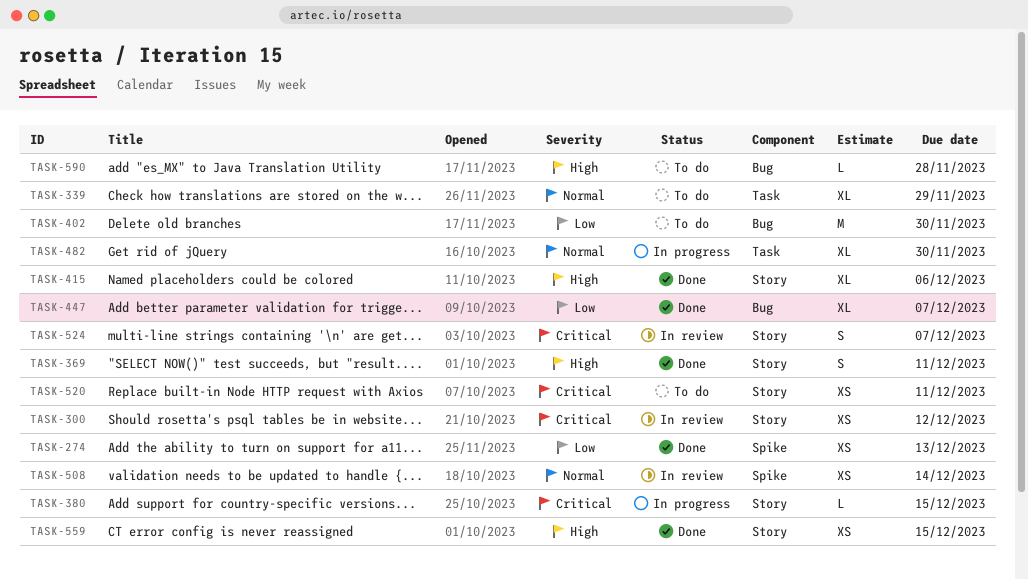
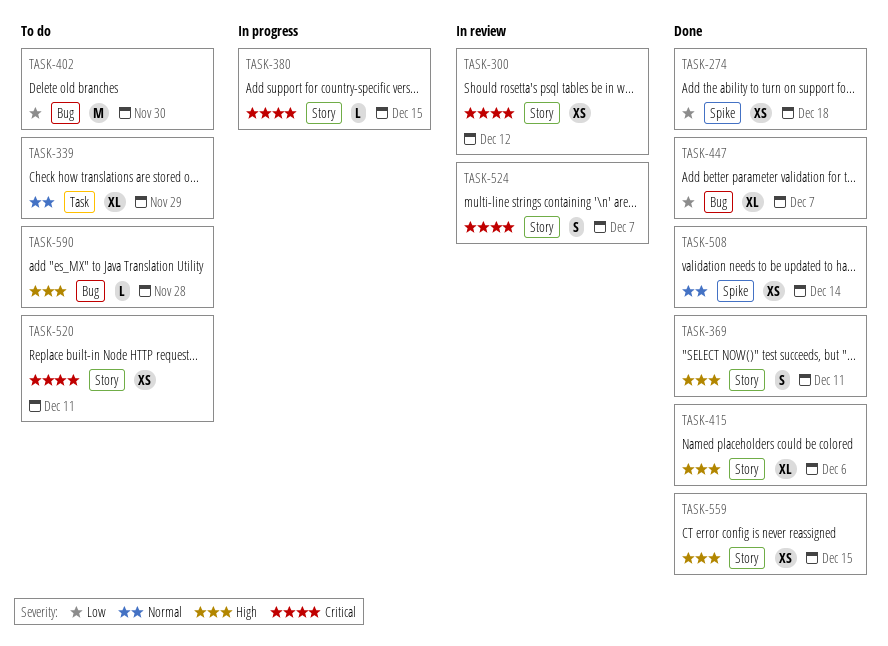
TASK-274, due: Dec 13 -> Dec 18
TASK-482: present -> none
TASK-508, status: In review -> Done

